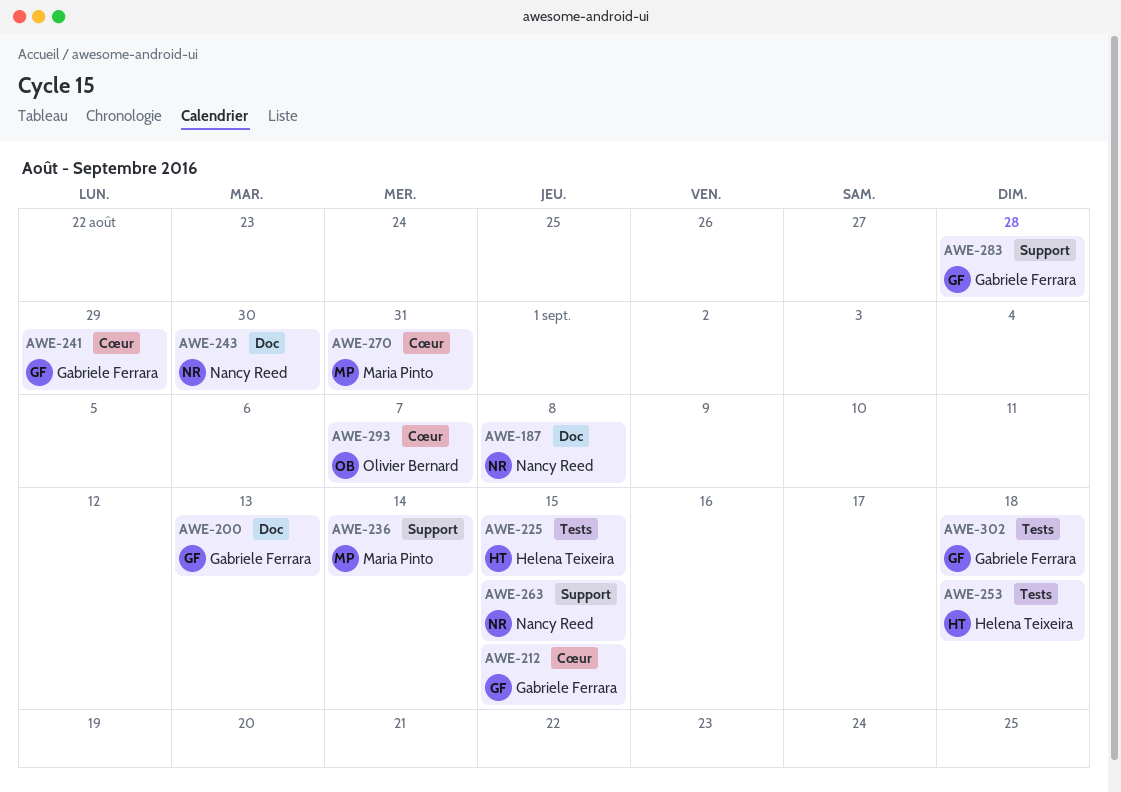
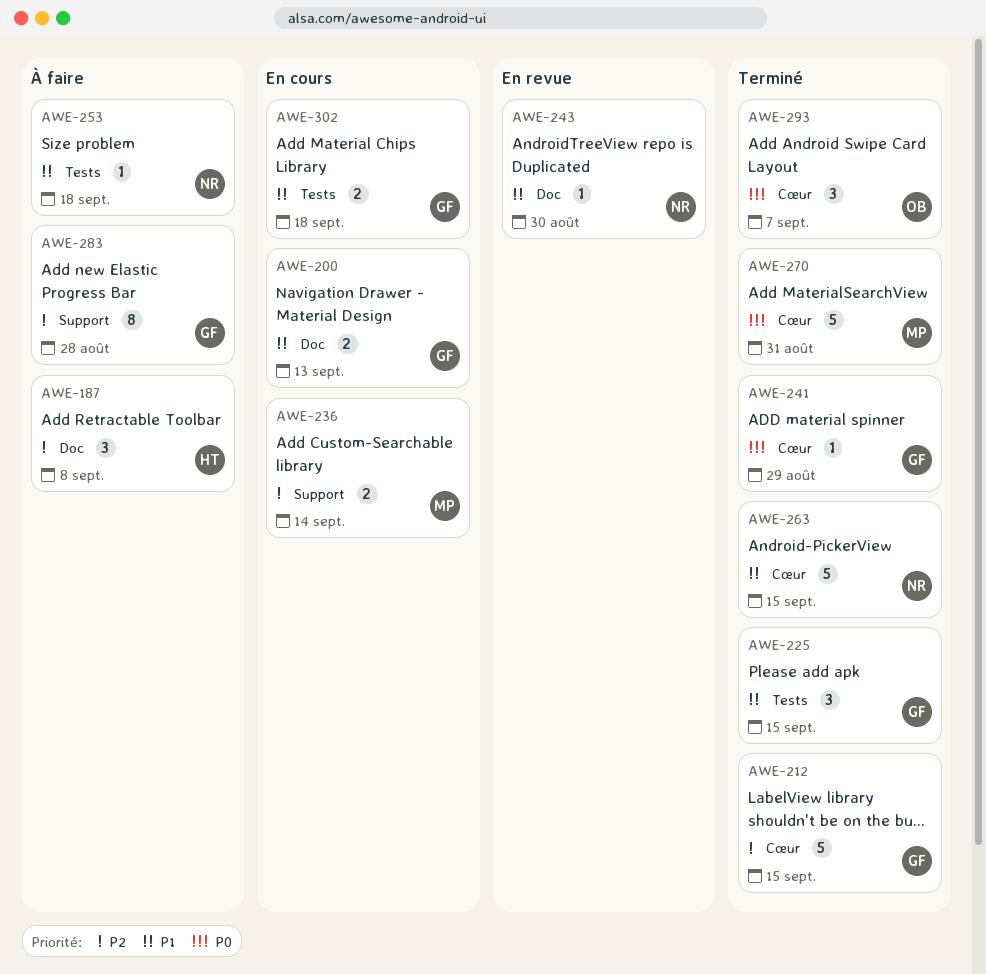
AWE-187, owner: Nancy Reed -> Helena Teixeira
AWE-225, owner: Helena Teixeira -> Gabriele Ferrara
AWE-253, owner: Helena Teixeira -> Nancy Reed
AWE-263, label: Support -> Cœur

